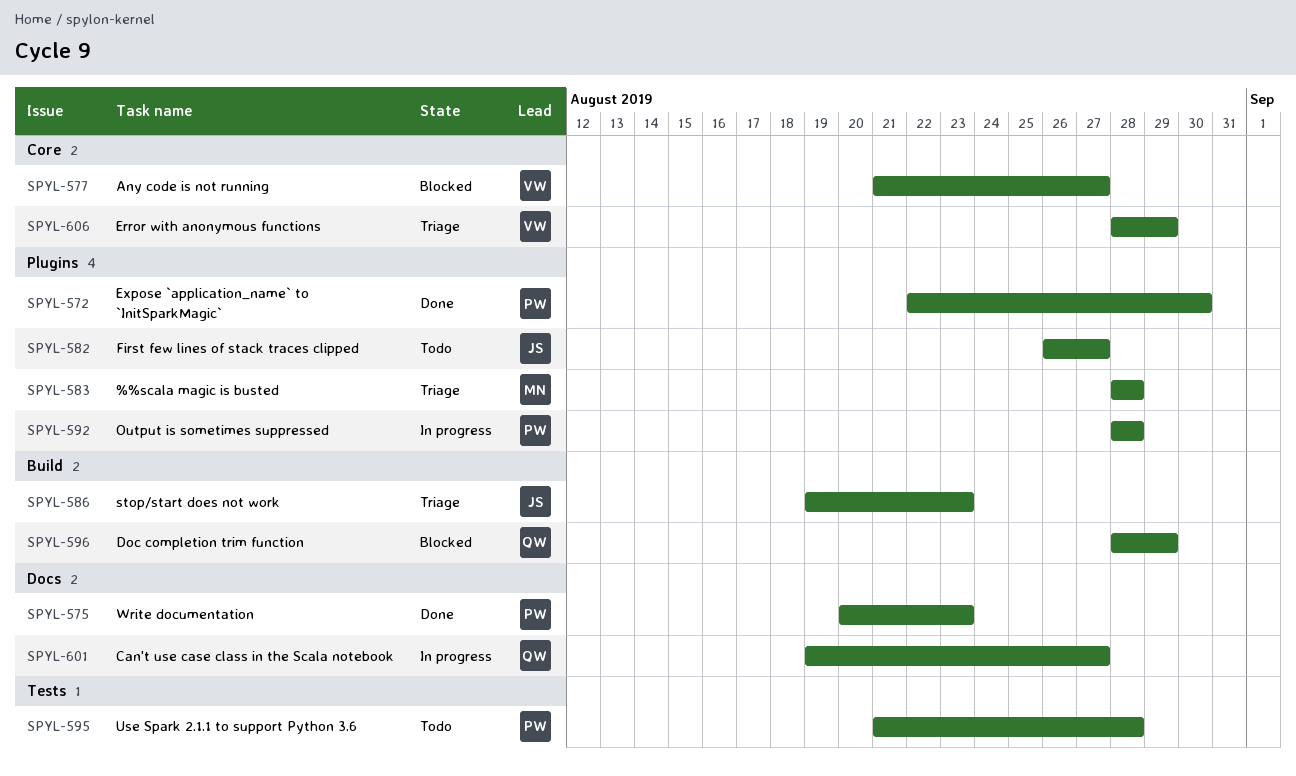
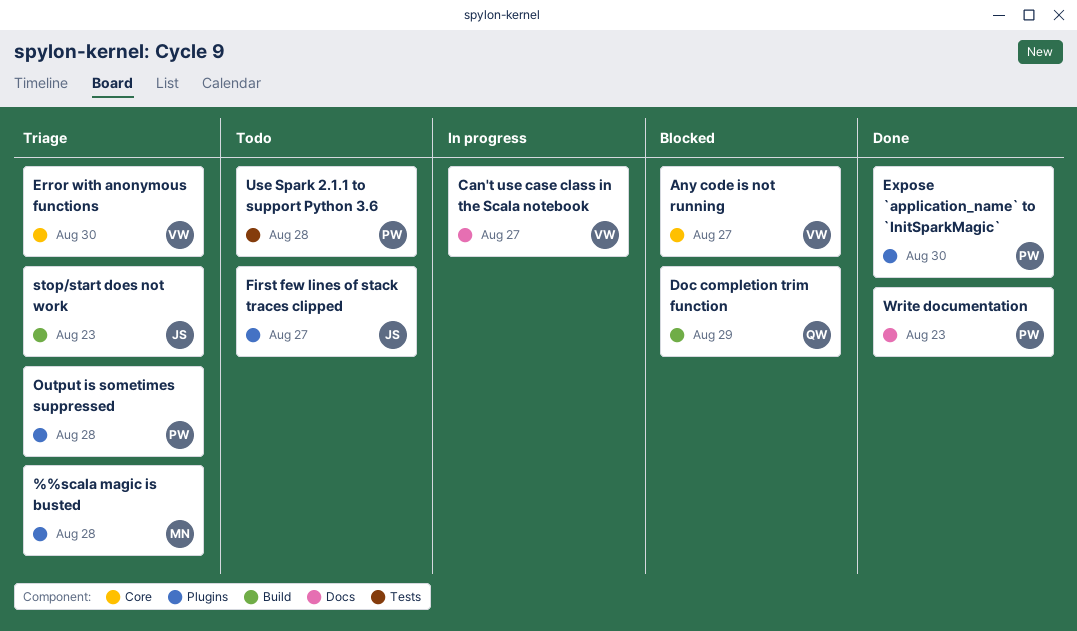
Can't use case class in the Scala notebook, owner: QW -> VW
Error with anonymous functions, due: Aug 29 -> Aug 30
Output is sometimes suppressed, status: In progress -> Triage

